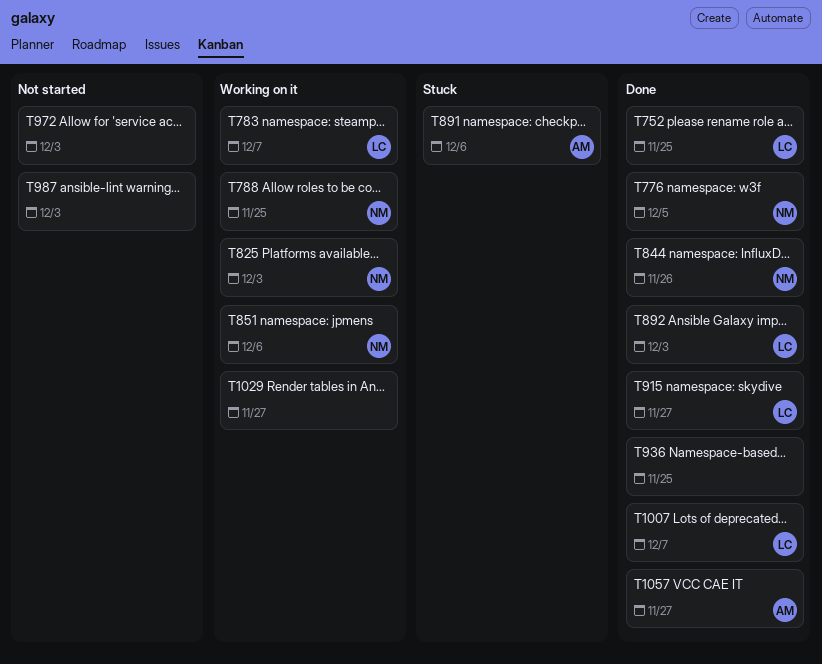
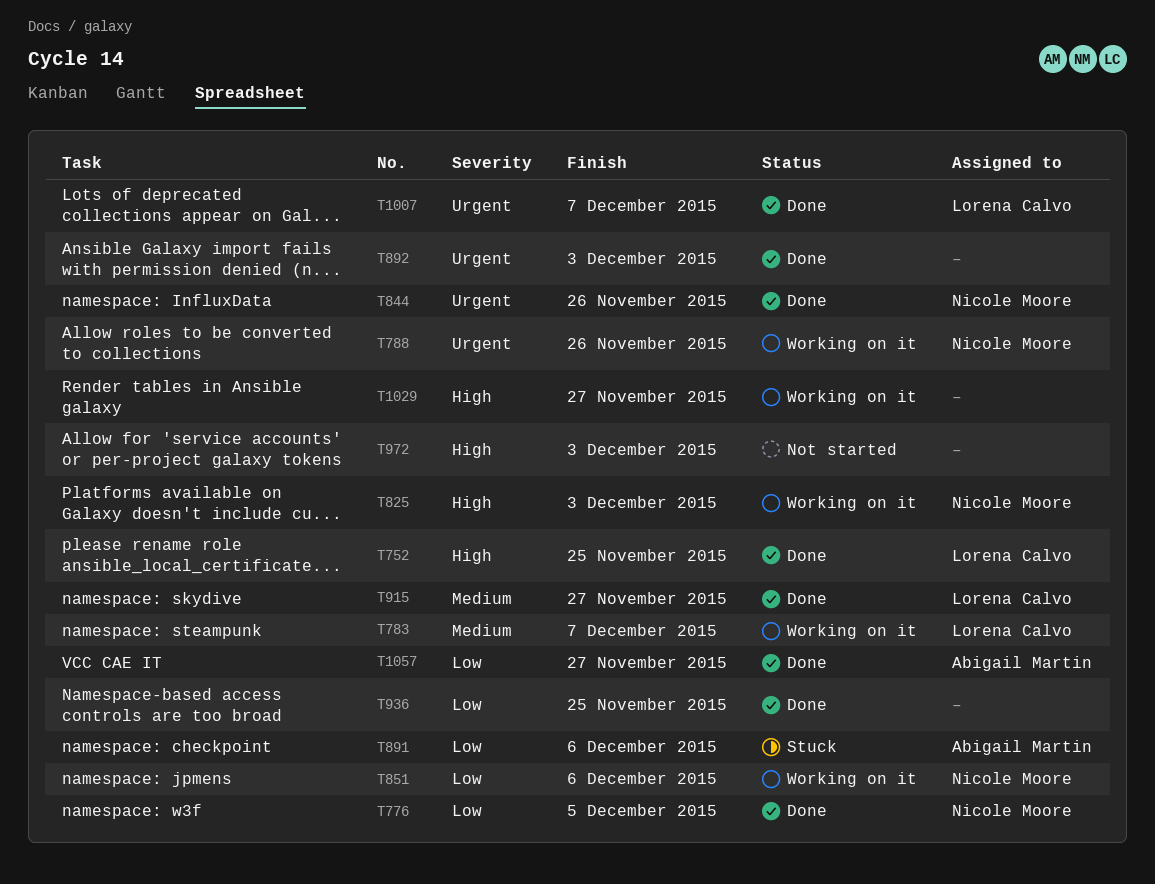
T788, due: Nov 25 -> Nov 26
T892, owner: Lorena Calvo -> none
T987: present -> none

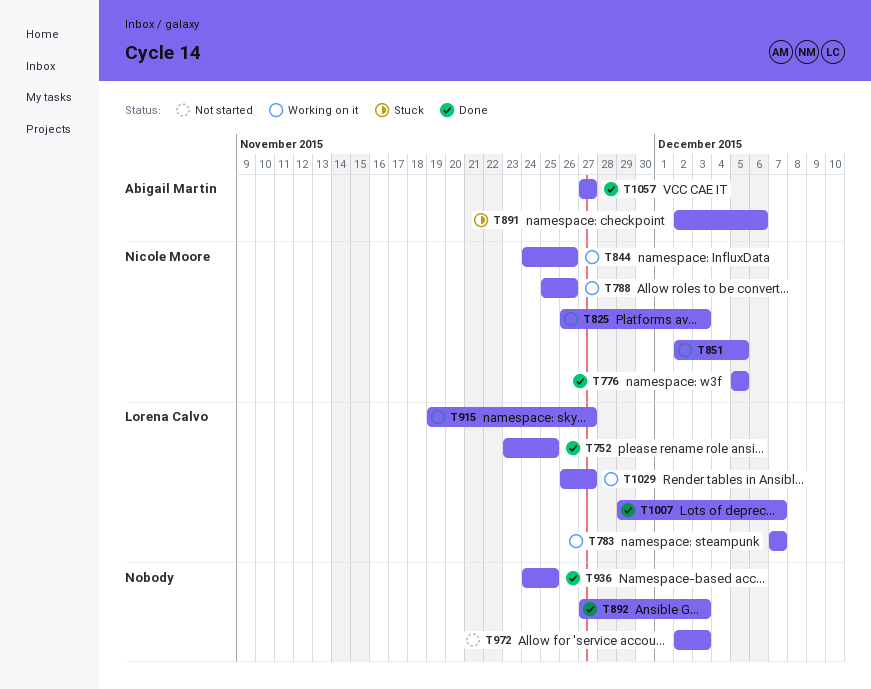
T844, status: Done -> Working on it
T851, due: Dec 6 -> Dec 5
T915, status: Done -> Working on it
T1029, owner: none -> Lorena Calvo

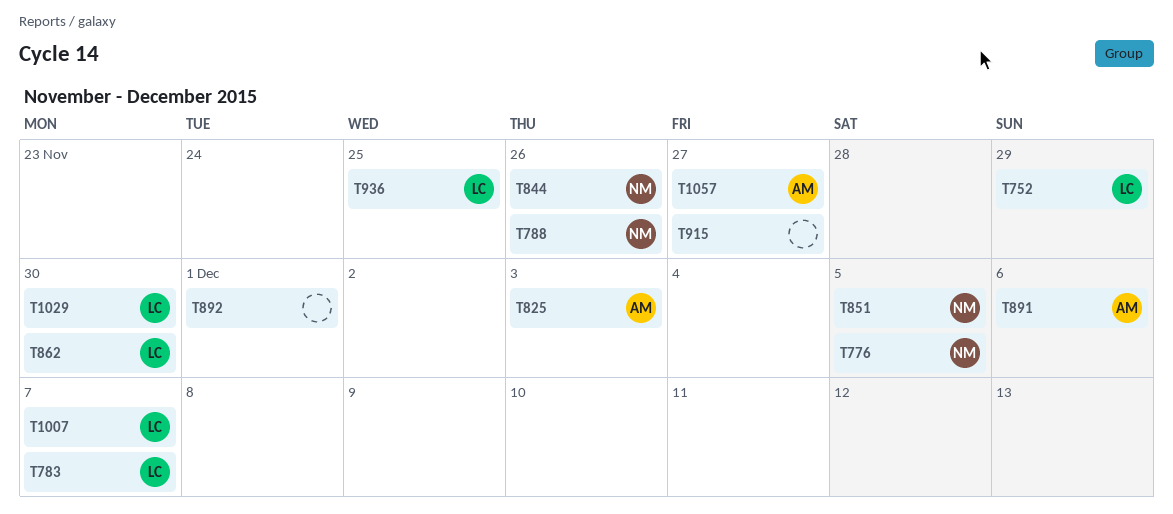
T752, due: Nov 25 -> Nov 29
T825, owner: Nicole Moore -> Abigail Martin
T862: none -> present
T892, due: Dec 3 -> Dec 1
T915, owner: Lorena Calvo -> none
T936, owner: none -> Lorena Calvo
T972: present -> none
T1029, due: Nov 27 -> Nov 30

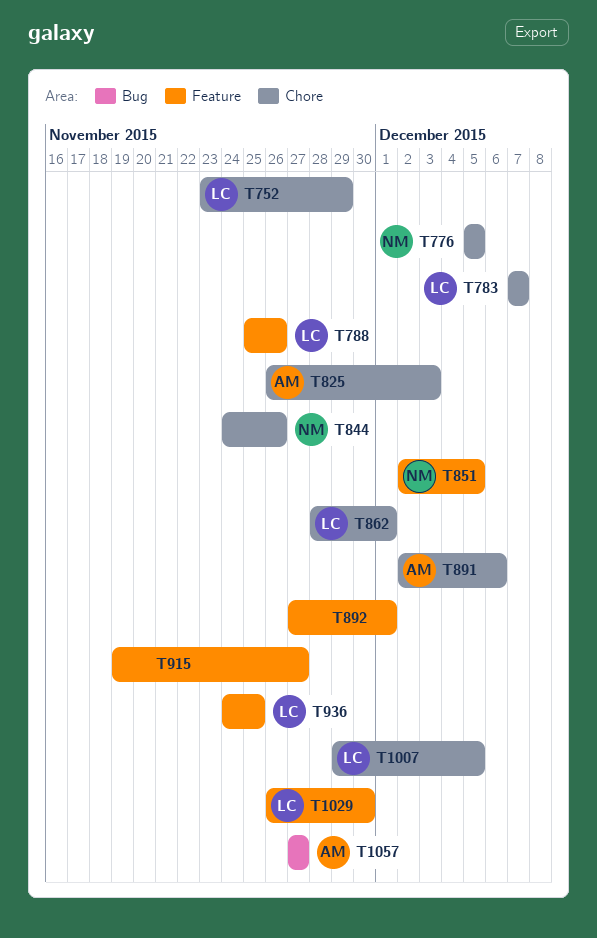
T788, owner: NM -> LC
T862, due: Nov 30 -> Dec 1
T1007, due: Dec 7 -> Dec 5

